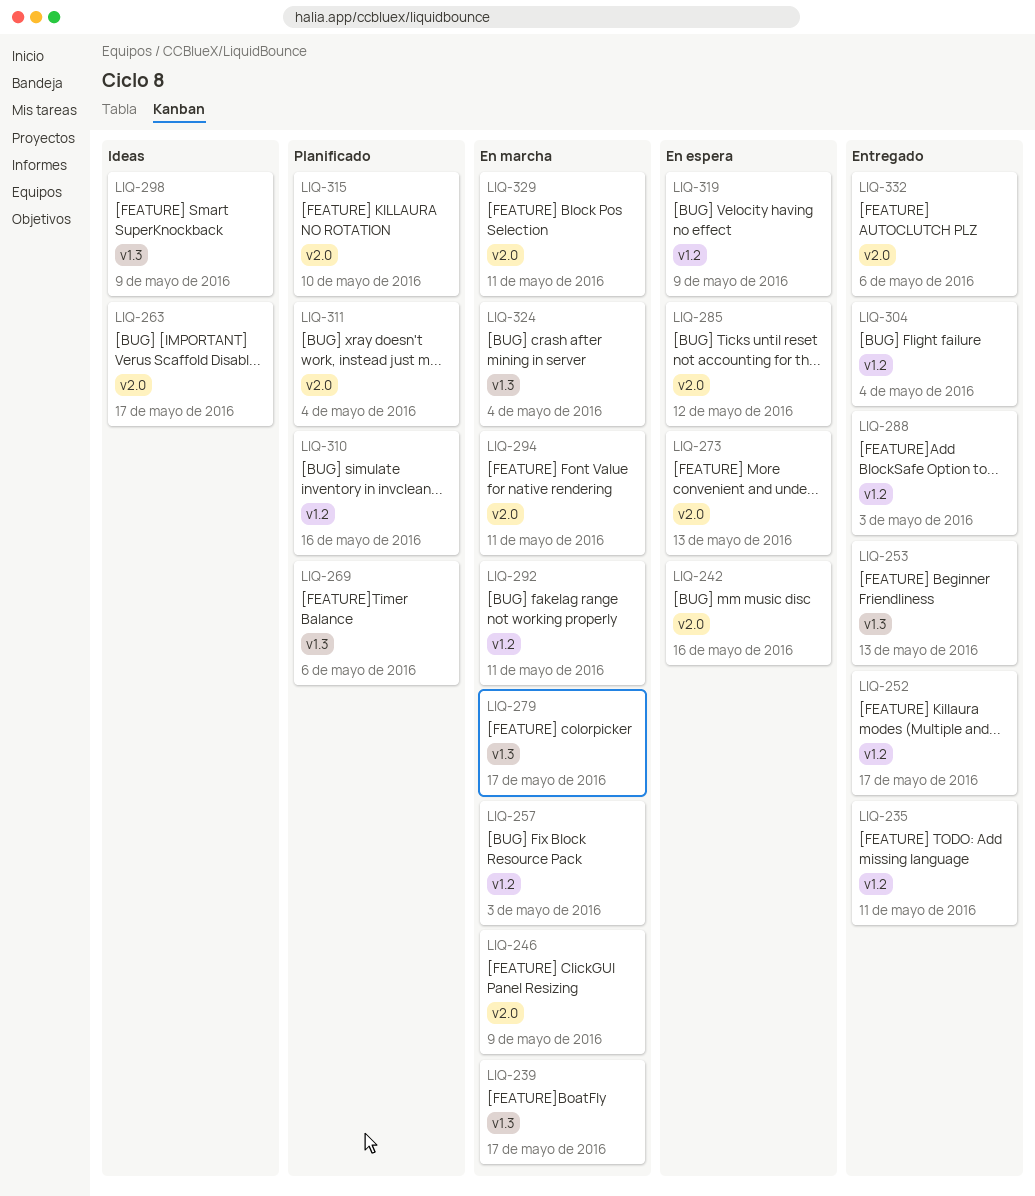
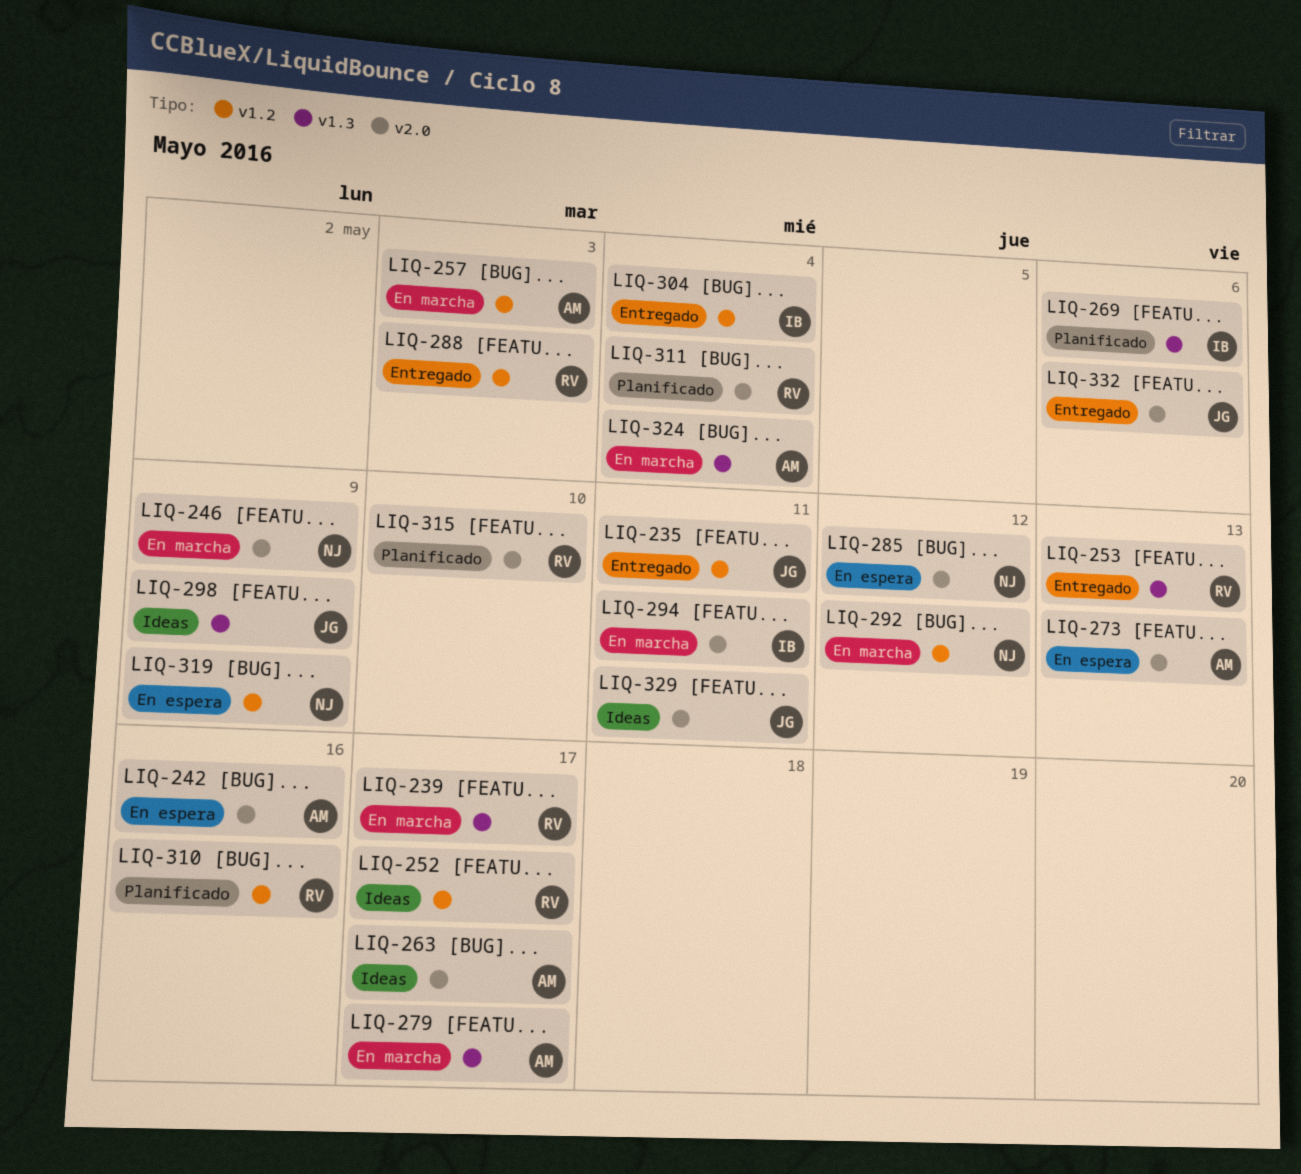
LIQ-252, status: Entregado -> Ideas
LIQ-292, due: May 11 -> May 12
LIQ-329, status: En marcha -> Ideas

